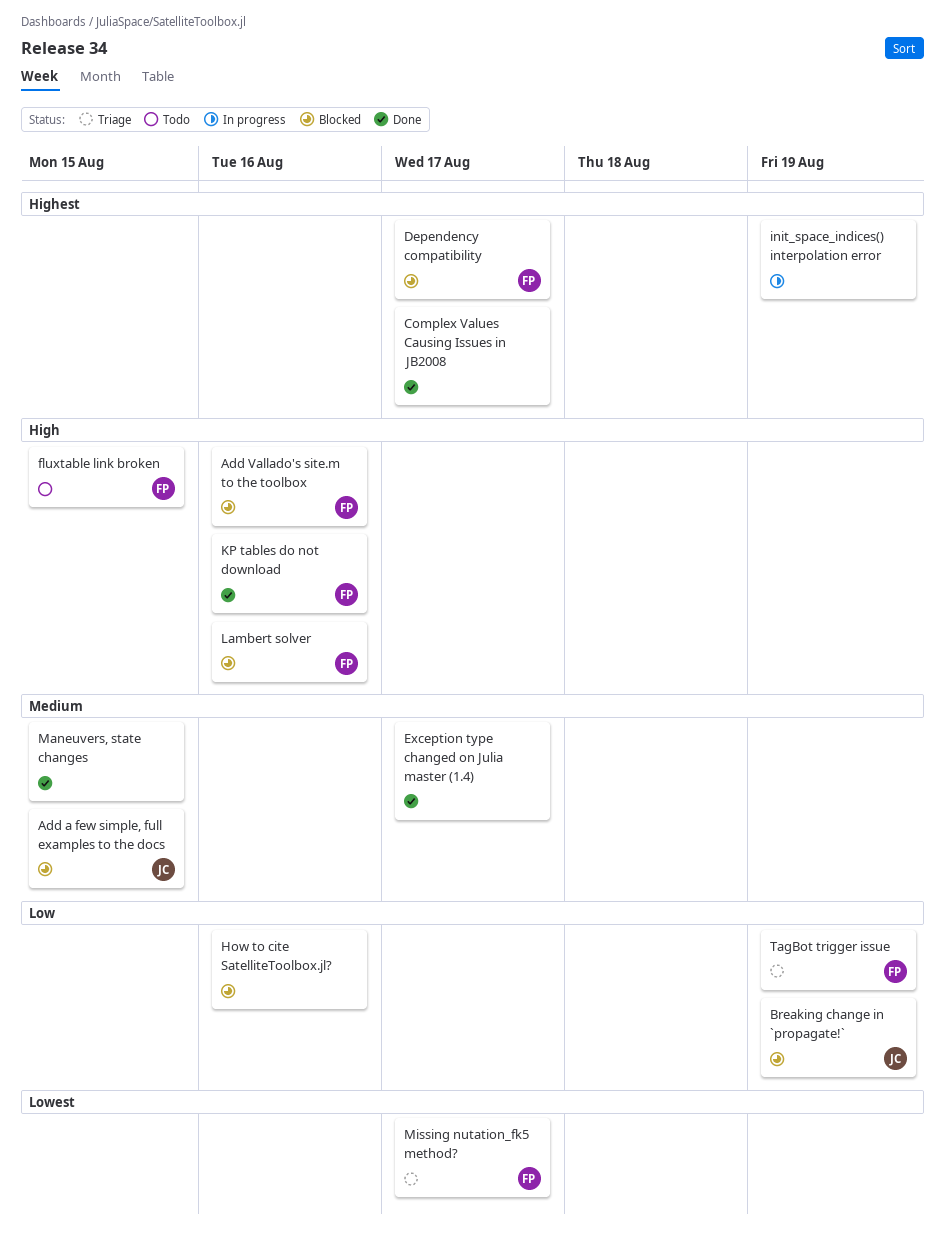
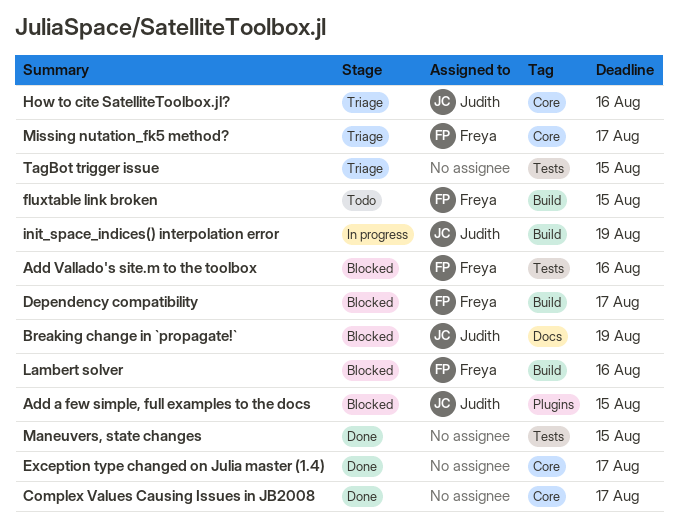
How to cite SatelliteToolbox.jl?, status: Blocked -> Triage
How to cite SatelliteToolbox.jl?, owner: none -> Judith
init_space_indices() interpolation error, owner: none -> Judith
KP tables do not download: present -> none
TagBot trigger issue, owner: Freya -> none
TagBot trigger issue, due: Aug 19 -> Aug 15

